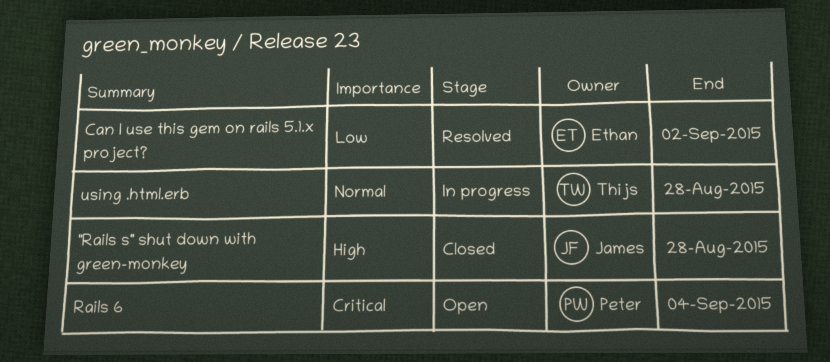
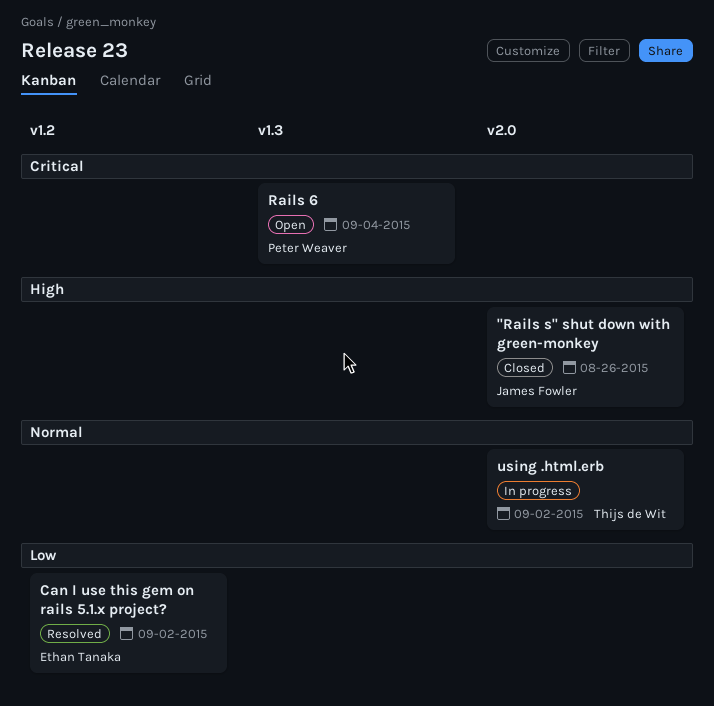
"Rails s" shut down with green-monkey, due: Aug 28 -> Aug 26
using .html.erb, due: Aug 28 -> Sep 2

